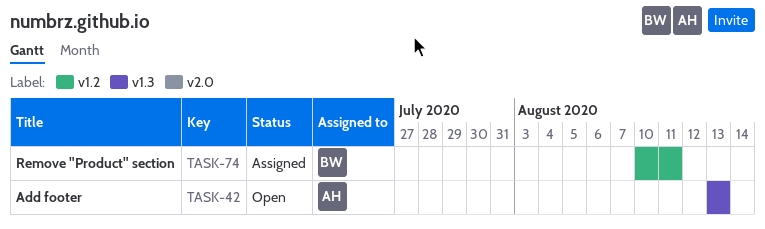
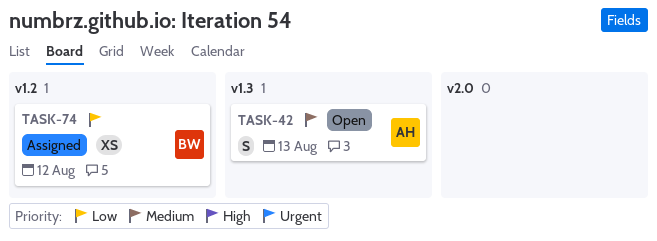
TASK-74, due: Aug 11 -> Aug 12

